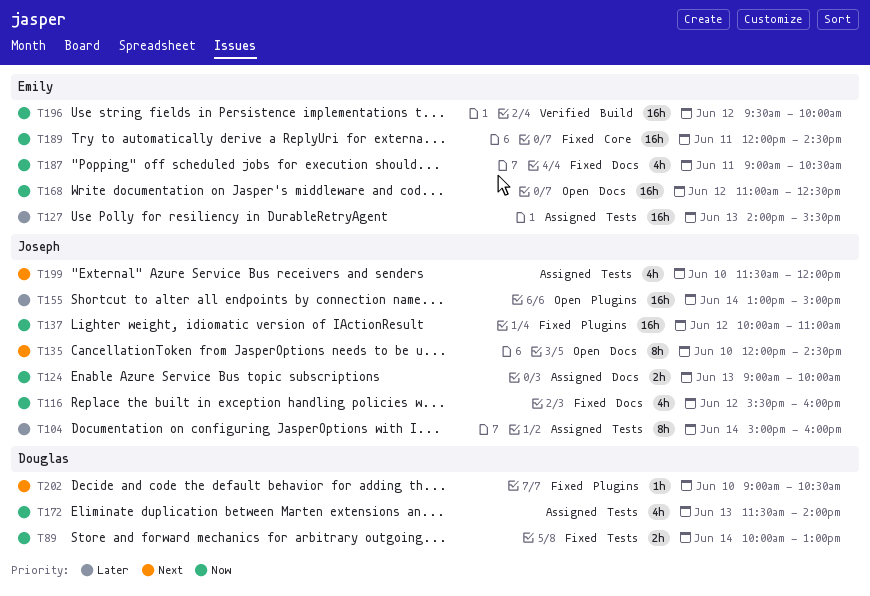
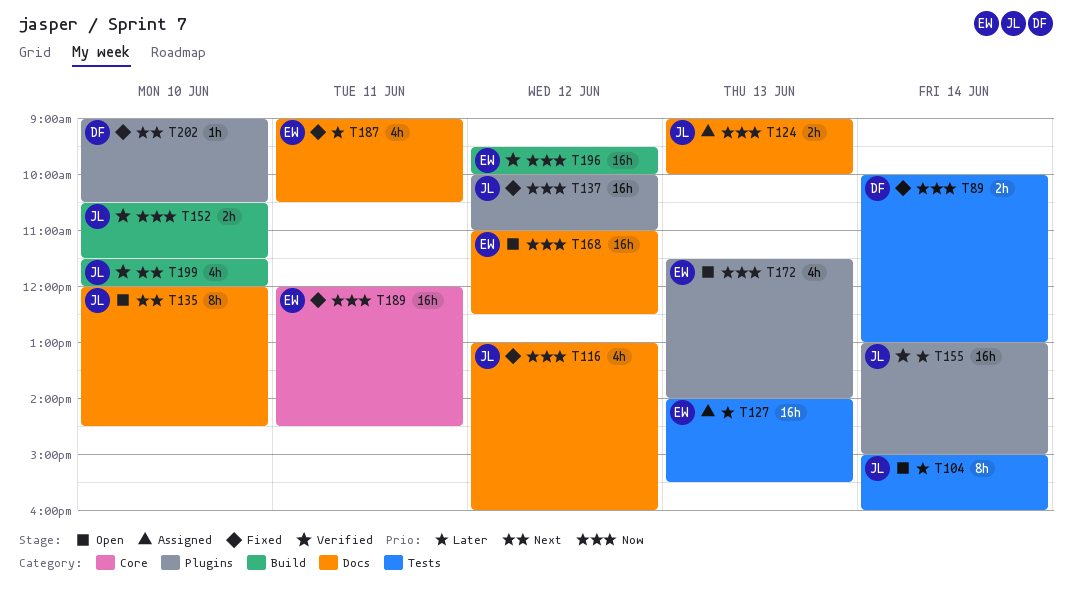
T104, status: Assigned -> Open
T116, begins: 15:30 -> 13:00
T152: none -> present
T155, status: Open -> Verified
T172, status: Assigned -> Open
T172, owner: Douglas -> Emily
T172, label: Tests -> Plugins
T187, priority: Now -> Later
T199, status: Assigned -> Verified
T199, label: Tests -> Build

